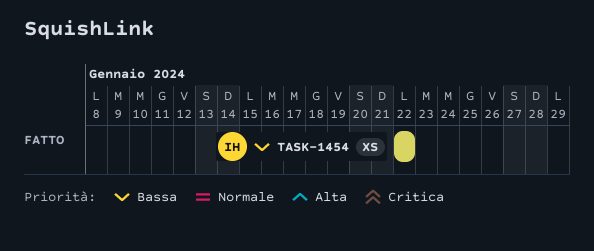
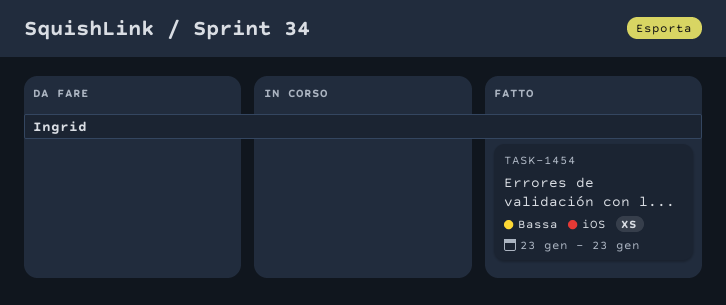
TASK-1454, start: Jan 22 -> Jan 23
TASK-1454, due: Jan 22 -> Jan 23

